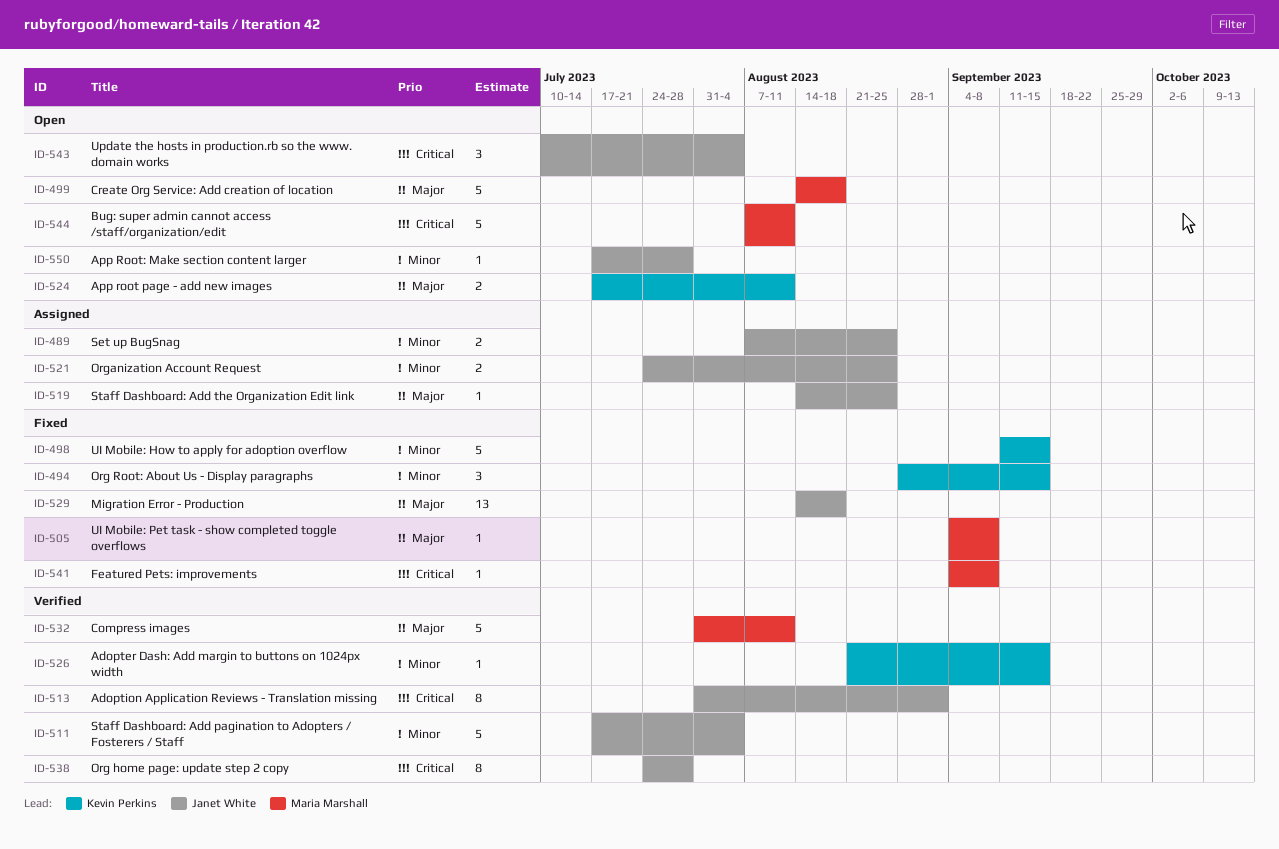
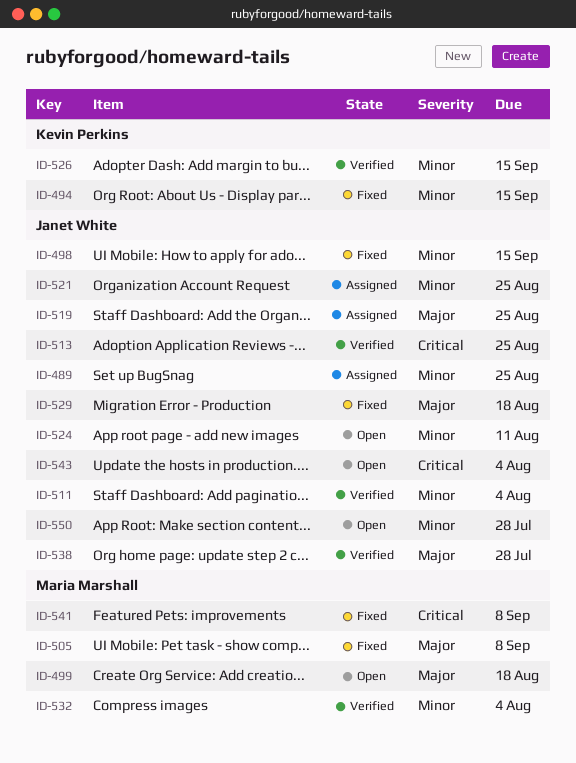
ID-498, owner: Kevin Perkins -> Janet White
ID-513, due: Sep 1 -> Aug 25
ID-524, owner: Kevin Perkins -> Janet White
ID-524, priority: Major -> Minor
ID-532, priority: Major -> Minor
ID-532, due: Aug 11 -> Aug 4
ID-538, priority: Critical -> Major
ID-544: present -> none

